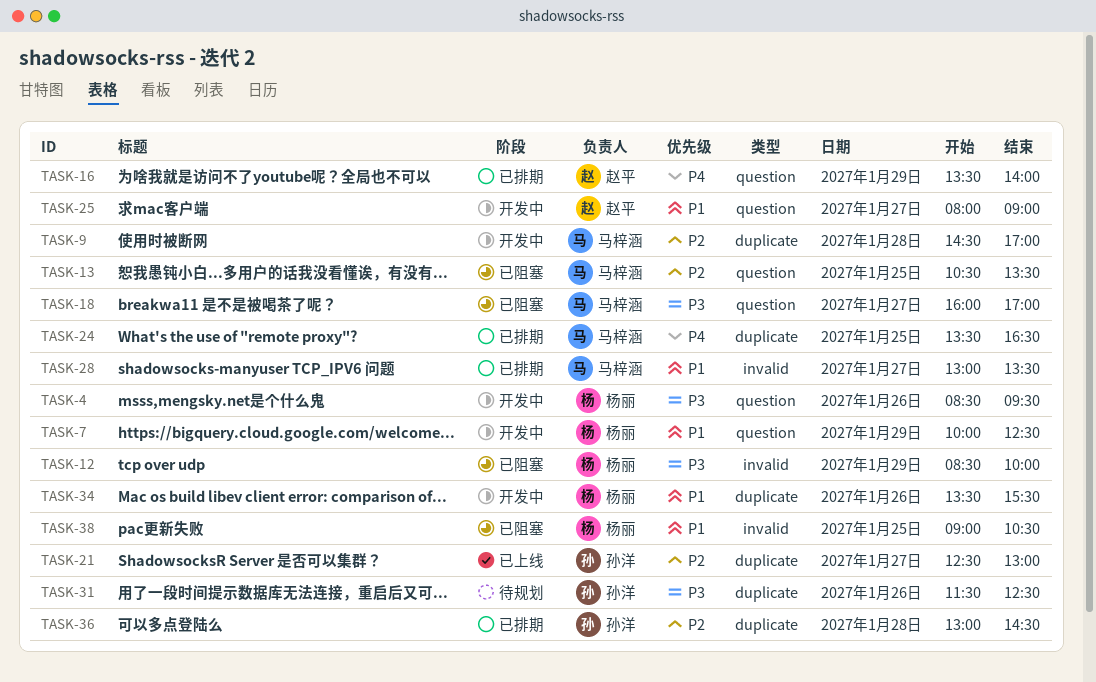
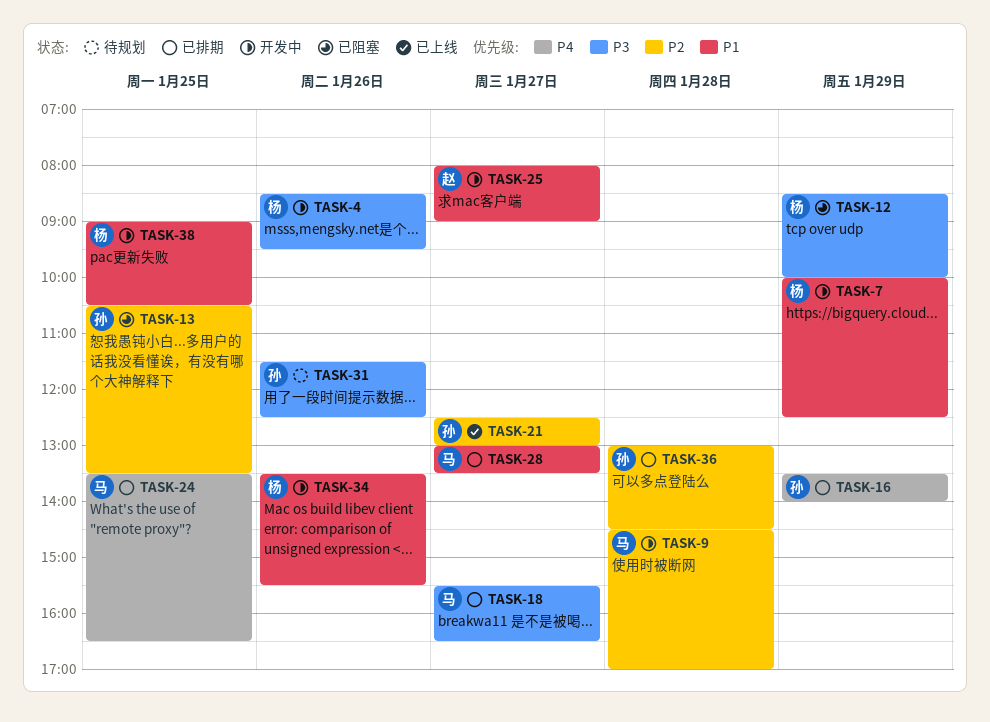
TASK-13, owner: 马梓涵 -> 孙洋
TASK-16, owner: 赵平 -> 孙洋
TASK-18, status: 已阻塞 -> 已排期
TASK-18, begins: 16:00 -> 15:30
TASK-18, ends: 17:00 -> 16:30
TASK-38, status: 已阻塞 -> 开发中

